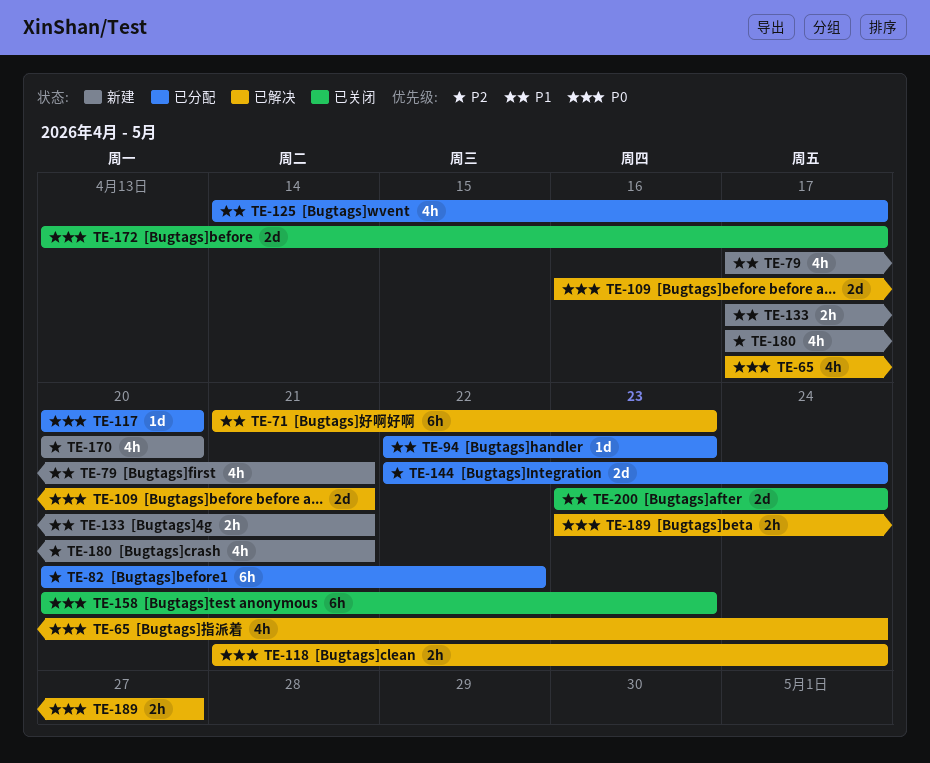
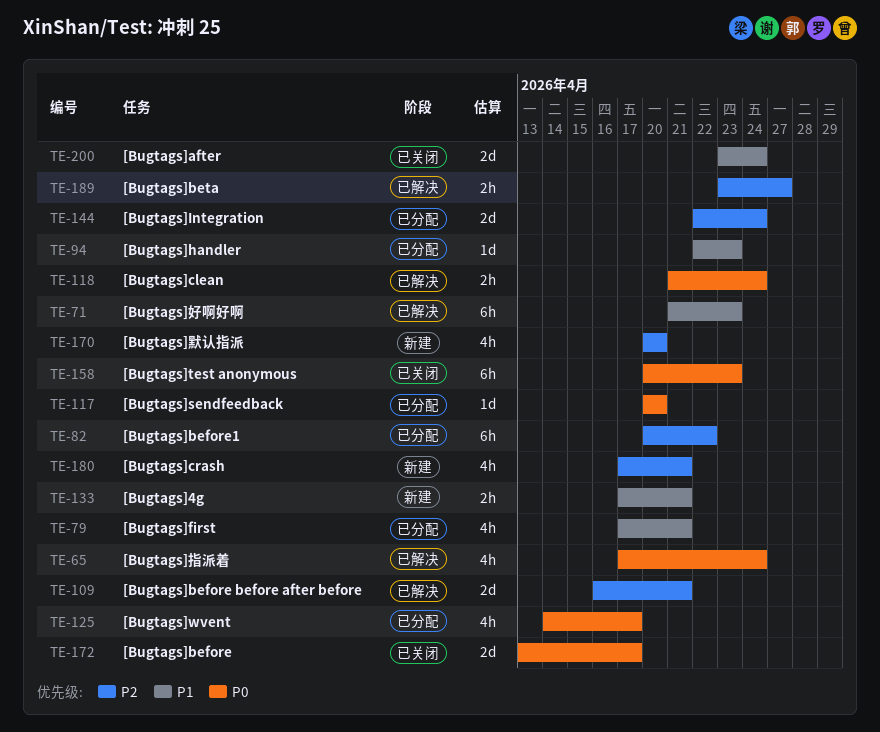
TE-79, status: 新建 -> 已分配
TE-109, priority: P0 -> P2
TE-125, priority: P1 -> P0
TE-189, priority: P0 -> P2

